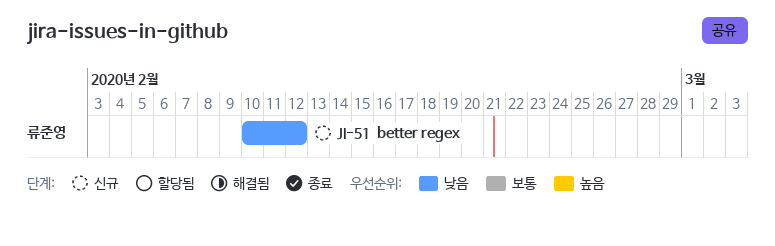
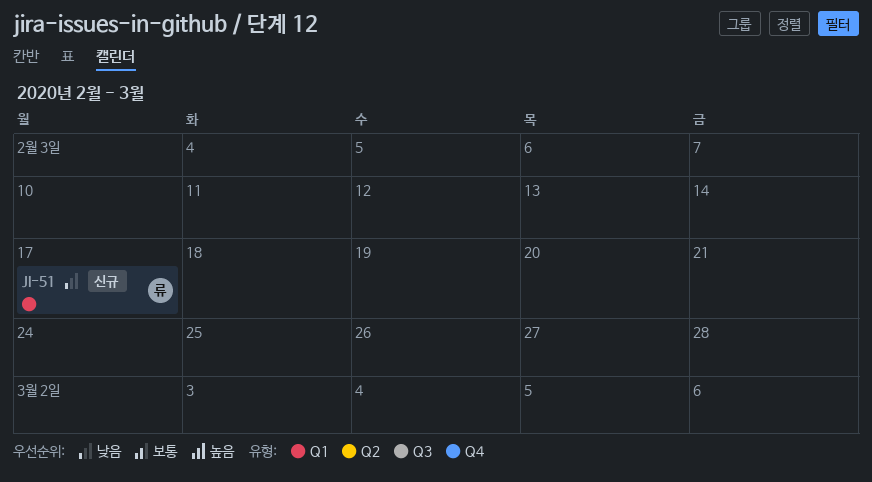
JI-51, due: Feb 12 -> Feb 17

